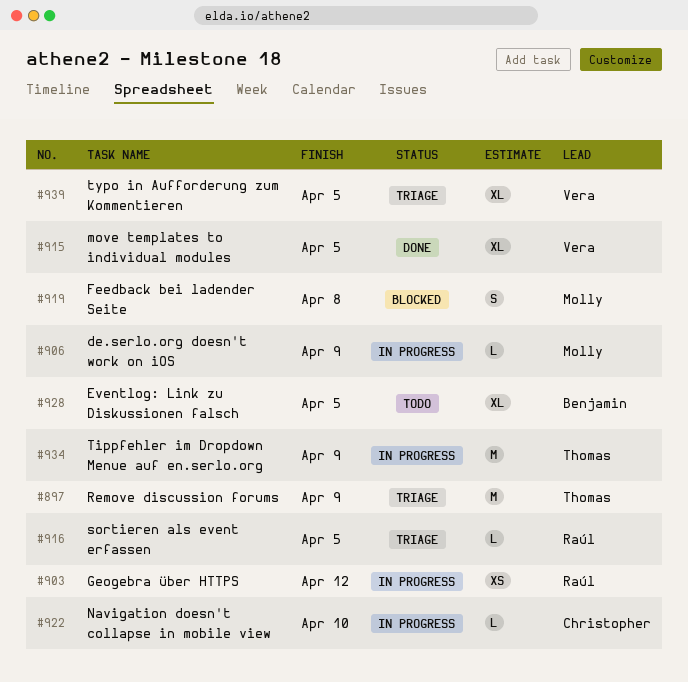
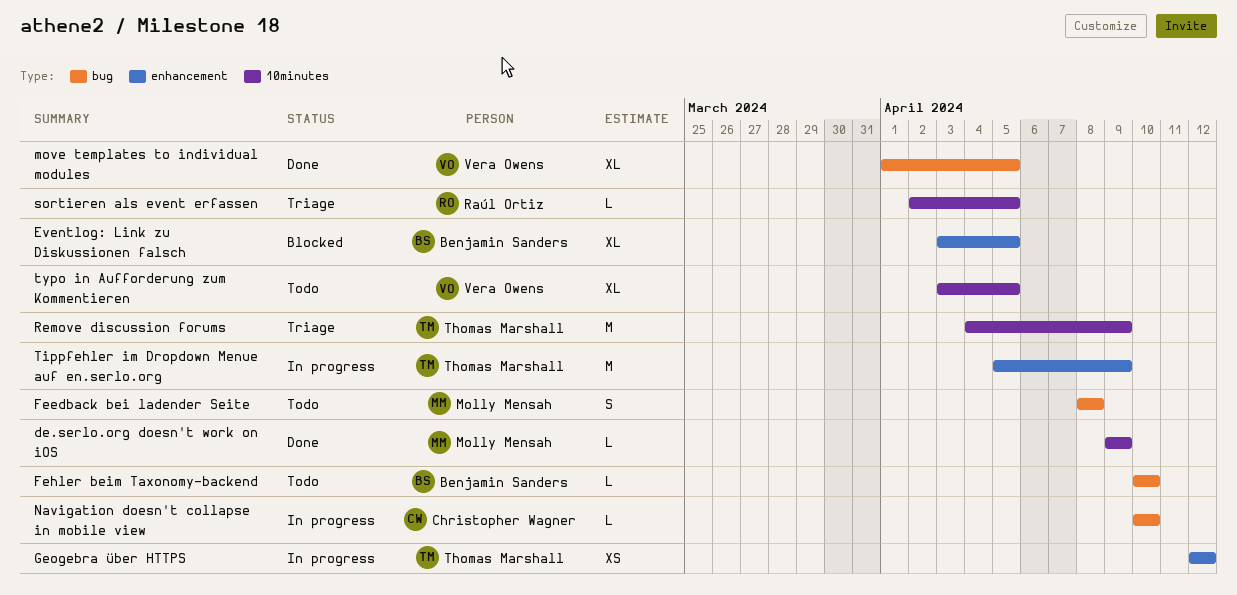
de.serlo.org doesn't work on iOS, status: In progress -> Done
Eventlog: Link zu Diskussionen falsch, status: Todo -> Blocked
Feedback bei ladender Seite, status: Blocked -> Todo
Fehler beim Taxonomy-backend: none -> present
Geogebra über HTTPS, owner: Raúl Ortiz -> Thomas Marshall
typo in Aufforderung zum Kommentieren, status: Triage -> Todo

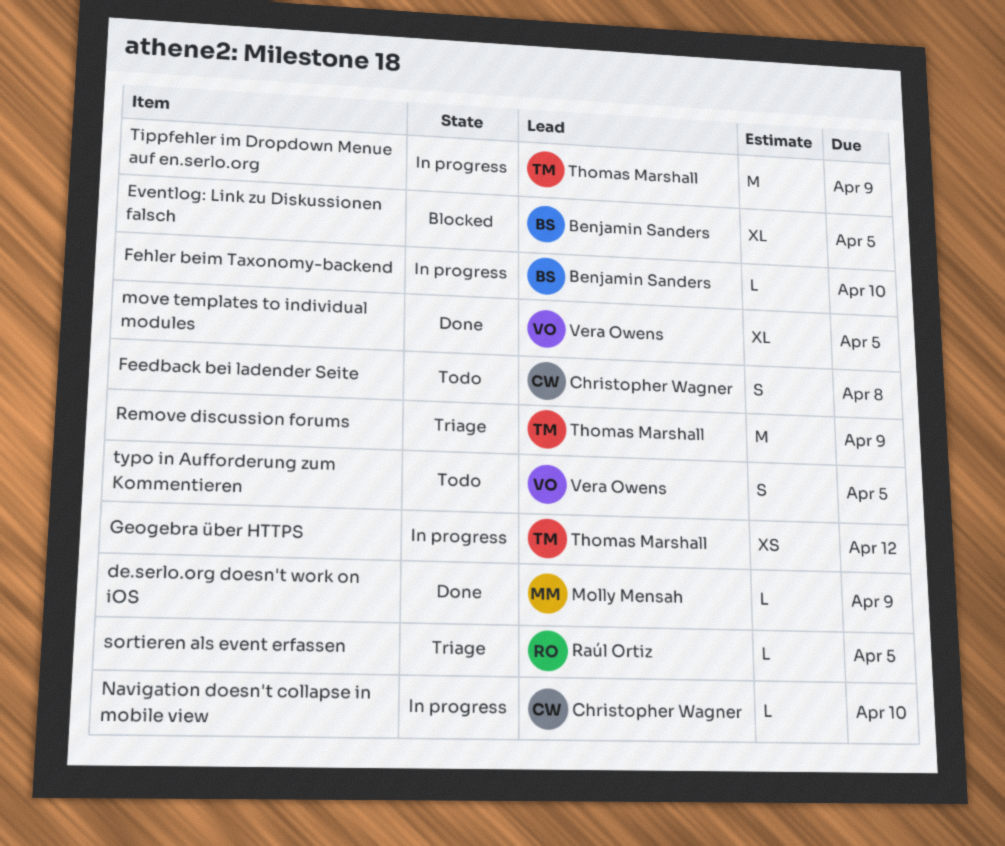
Feedback bei ladender Seite, owner: Molly Mensah -> Christopher Wagner
Fehler beim Taxonomy-backend, status: Todo -> In progress
typo in Aufforderung zum Kommentieren, estimate: XL -> S

